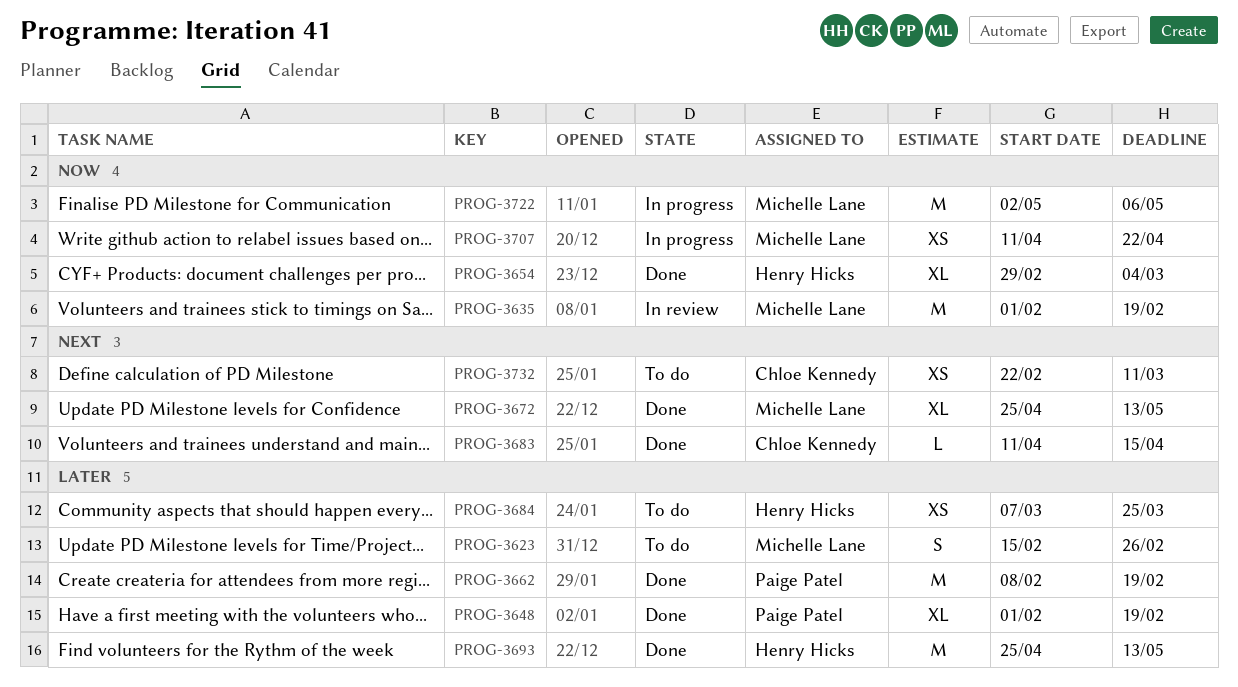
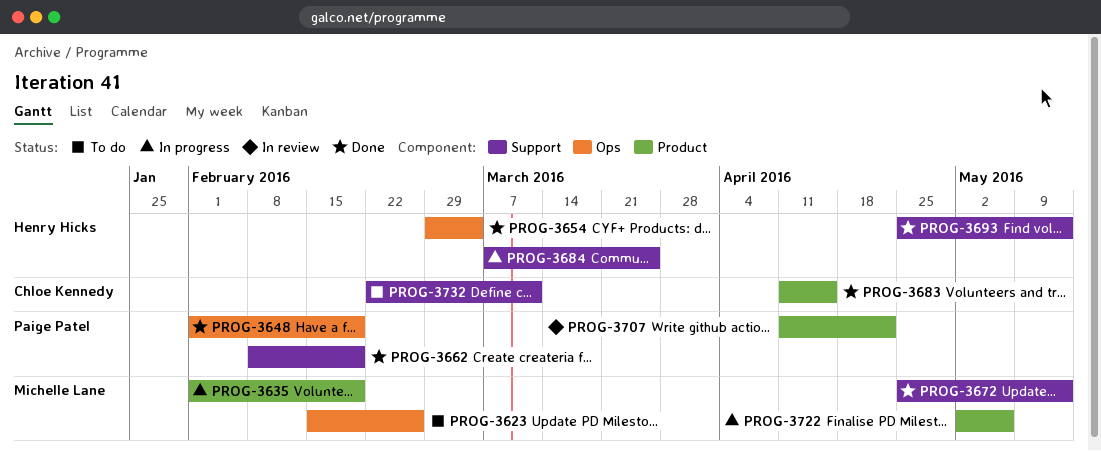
PROG-3635, status: In review -> In progress
PROG-3684, status: To do -> In progress
PROG-3707, status: In progress -> In review
PROG-3707, owner: Michelle Lane -> Paige Patel

